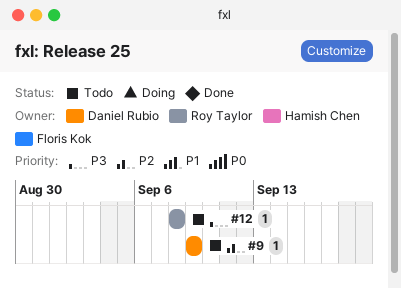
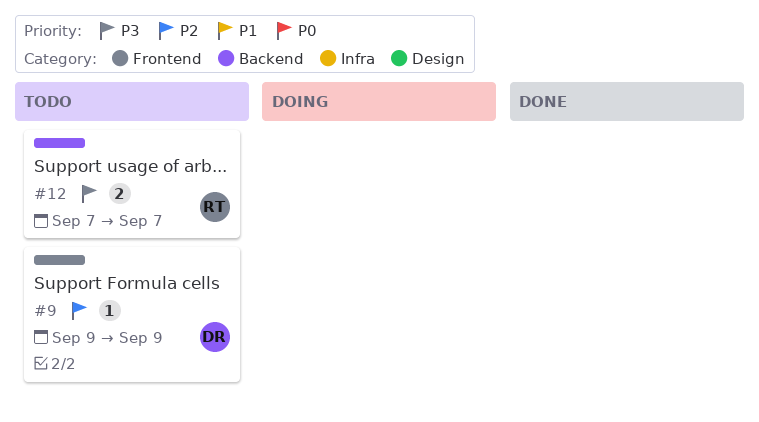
#12, estimate: 1 -> 2
#12, start: Sep 8 -> Sep 7
#12, due: Sep 8 -> Sep 7

